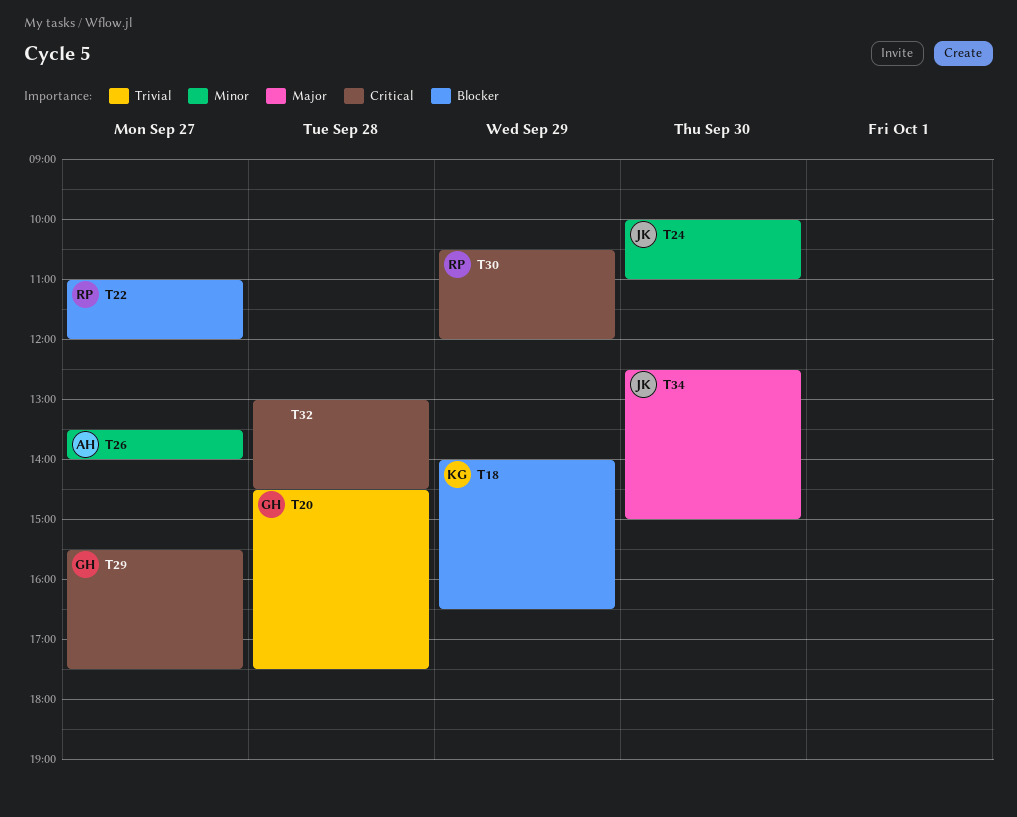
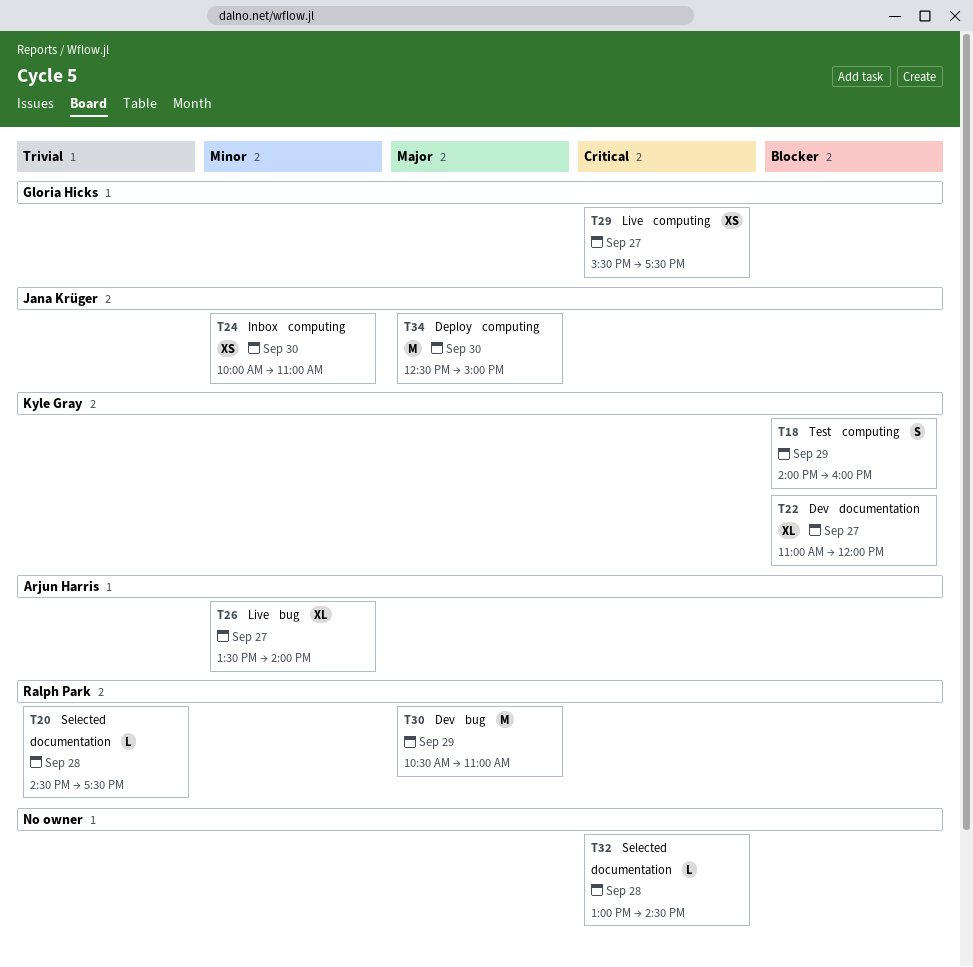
T18, ends: 16:30 -> 16:00
T20, owner: Gloria Hicks -> Ralph Park
T22, owner: Ralph Park -> Kyle Gray
T30, priority: Critical -> Major
T30, ends: 12:00 -> 11:00

